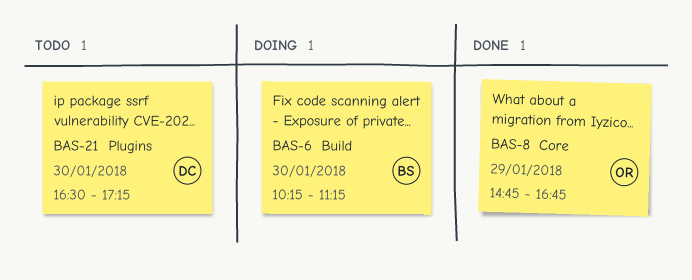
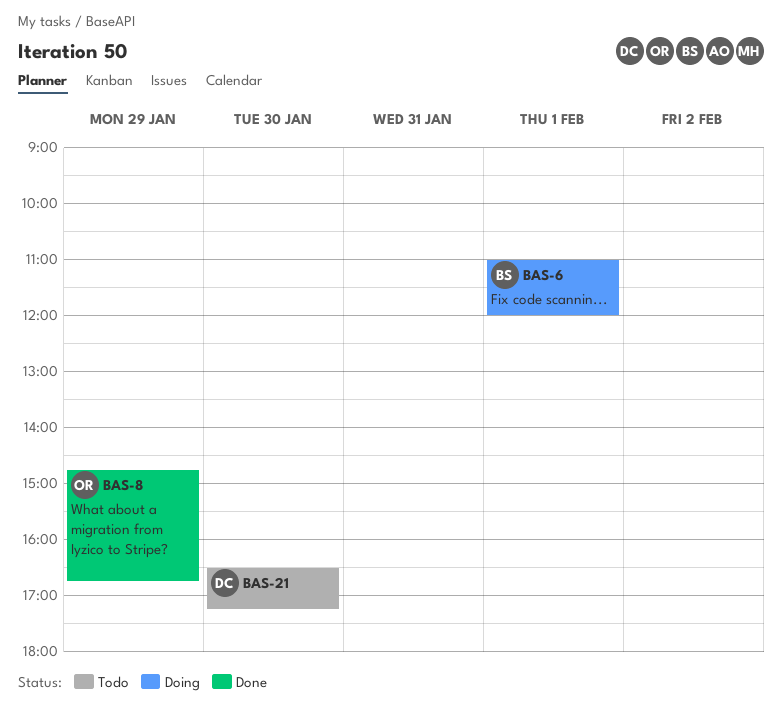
BAS-6, day: Jan 30 -> Feb 1
BAS-6, begins: 10:15 -> 11:00
BAS-6, ends: 11:15 -> 12:00

